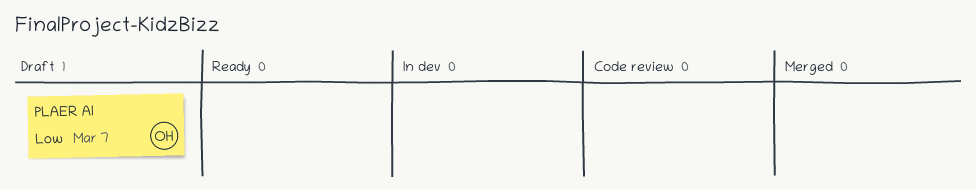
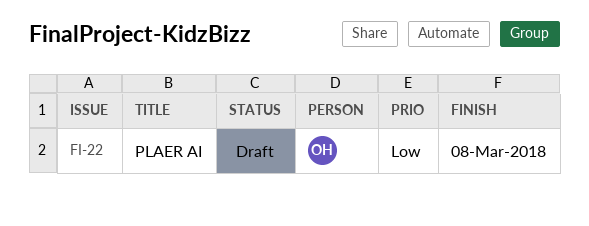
PLAER AI, due: Mar 7 -> Mar 8

